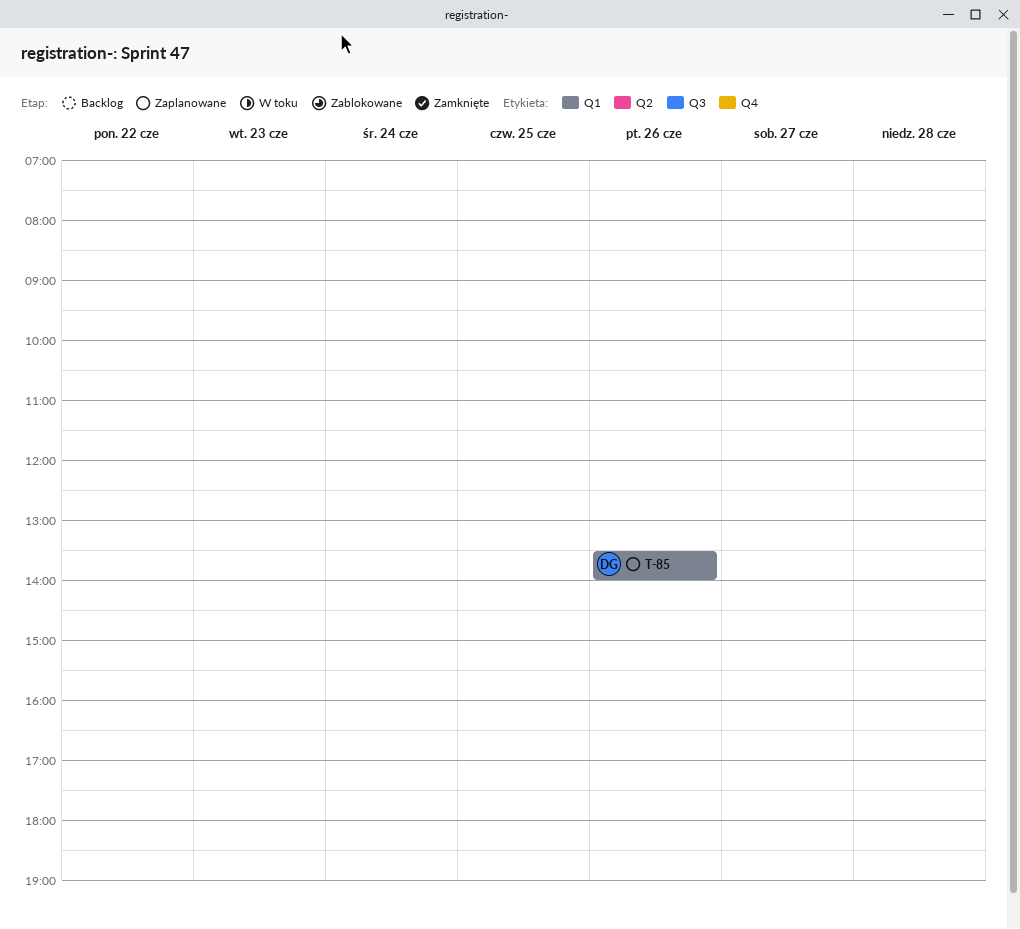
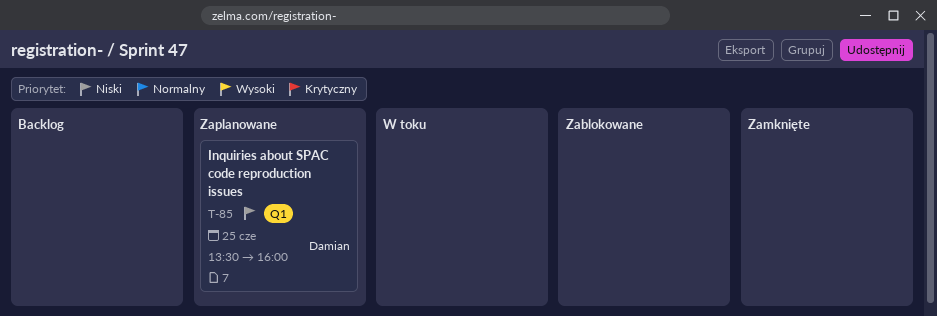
T-85, day: Jun 26 -> Jun 25
T-85, ends: 14:00 -> 16:00

